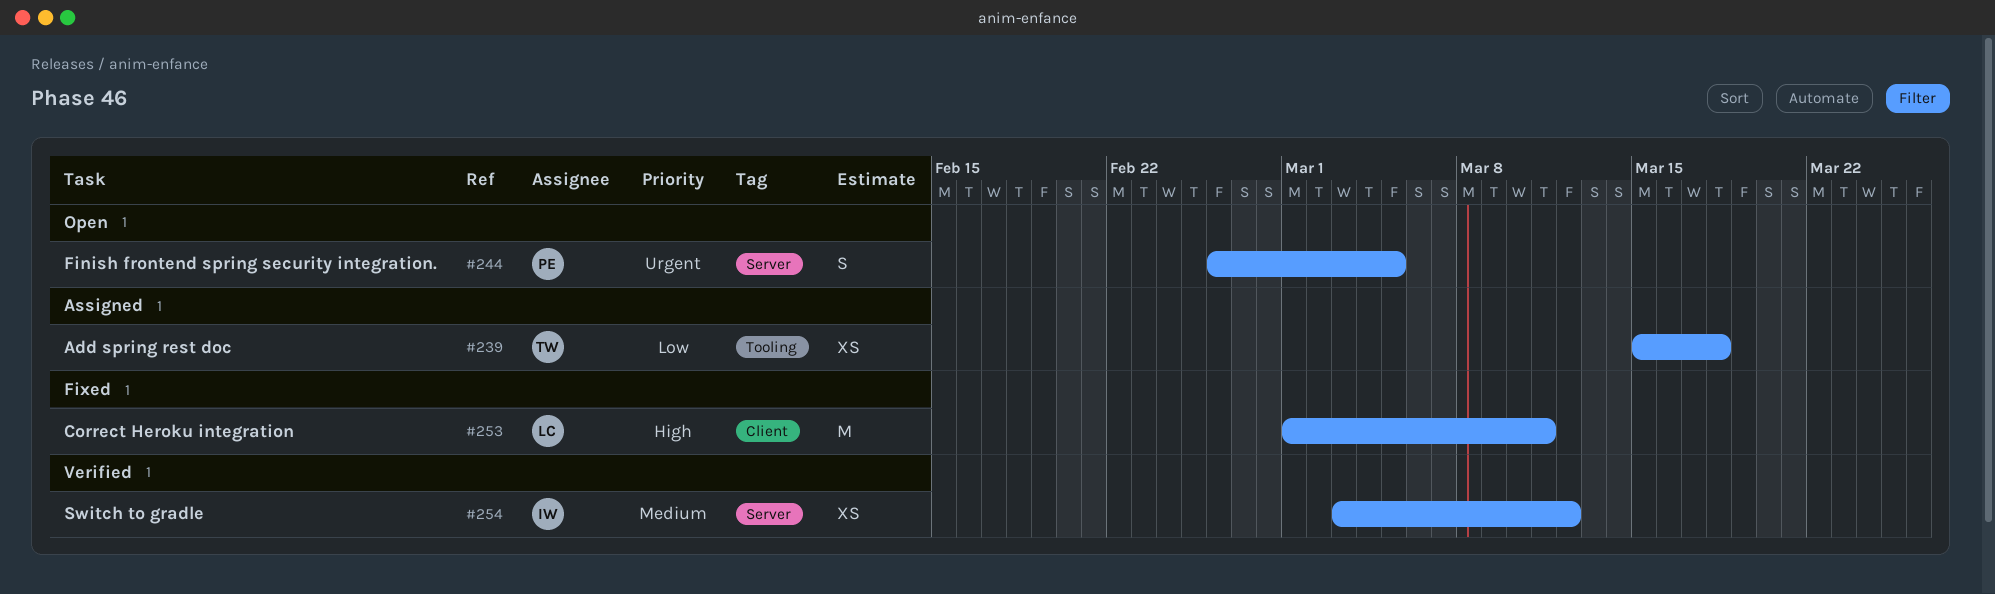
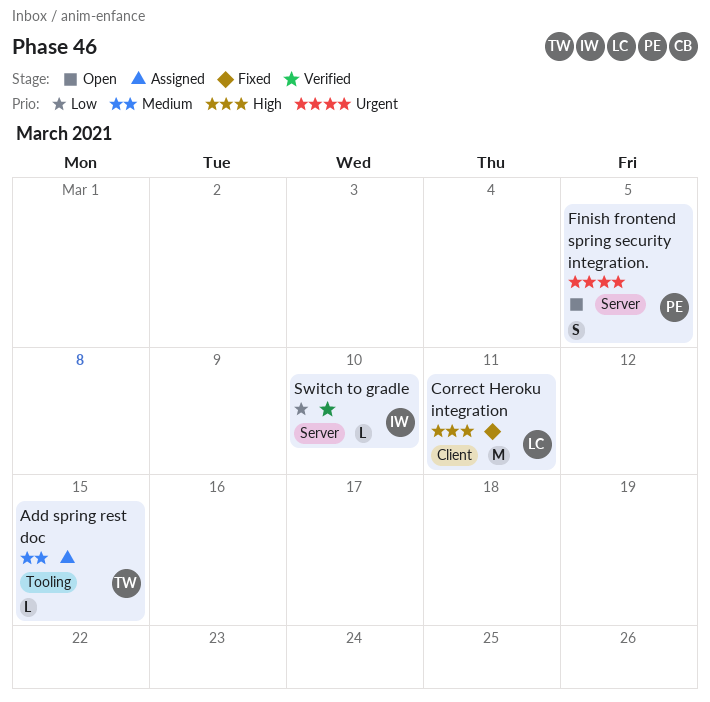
Add spring rest doc, priority: Low -> Medium
Add spring rest doc, estimate: XS -> L
Add spring rest doc, due: Mar 18 -> Mar 15
Switch to gradle, priority: Medium -> Low
Switch to gradle, estimate: XS -> L
Switch to gradle, due: Mar 12 -> Mar 10

